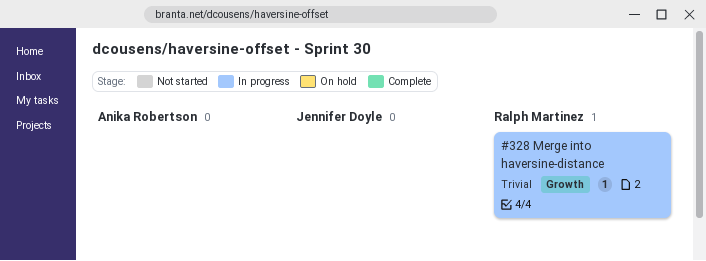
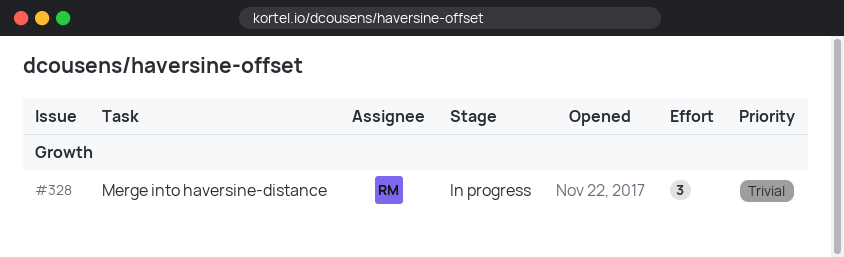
#328, estimate: 1 -> 3

